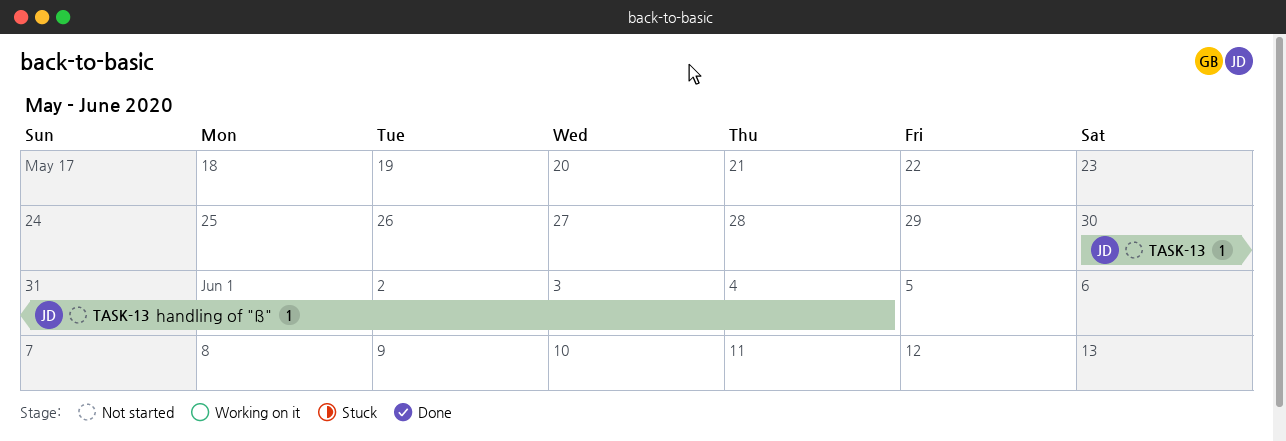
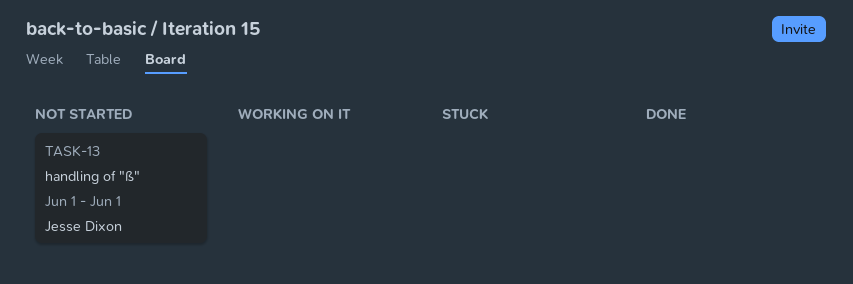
TASK-13, start: May 30 -> Jun 1
TASK-13, due: Jun 4 -> Jun 1

